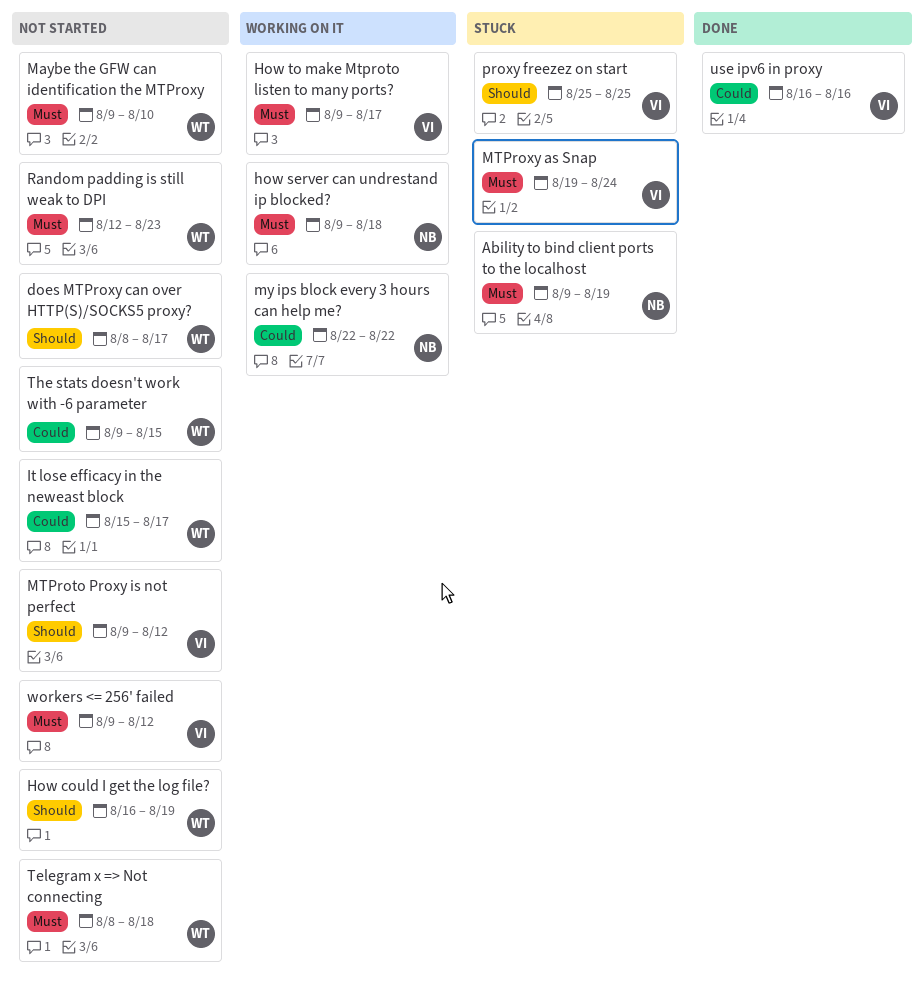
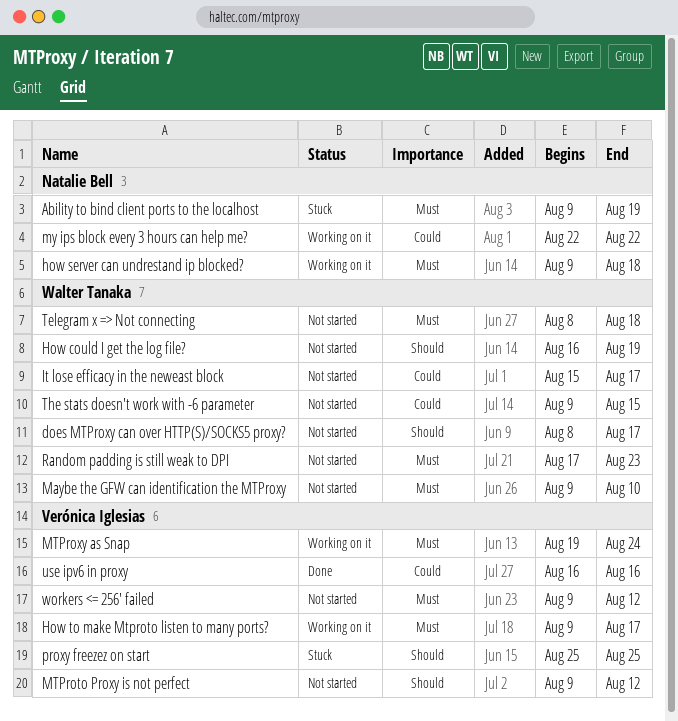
MTProxy as Snap, status: Stuck -> Working on it
Random padding is still weak to DPI, start: Aug 12 -> Aug 17

